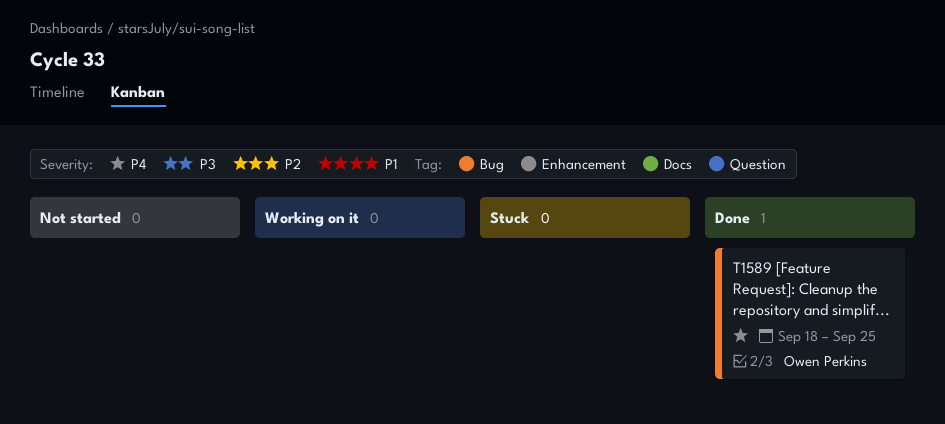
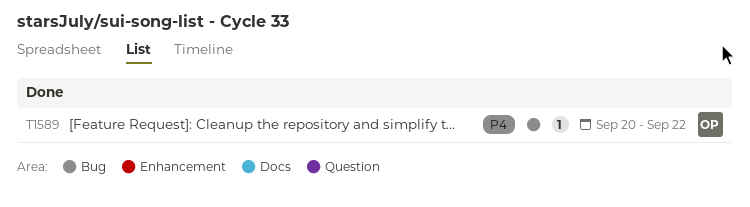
T1589, start: Sep 18 -> Sep 20
T1589, due: Sep 25 -> Sep 22

